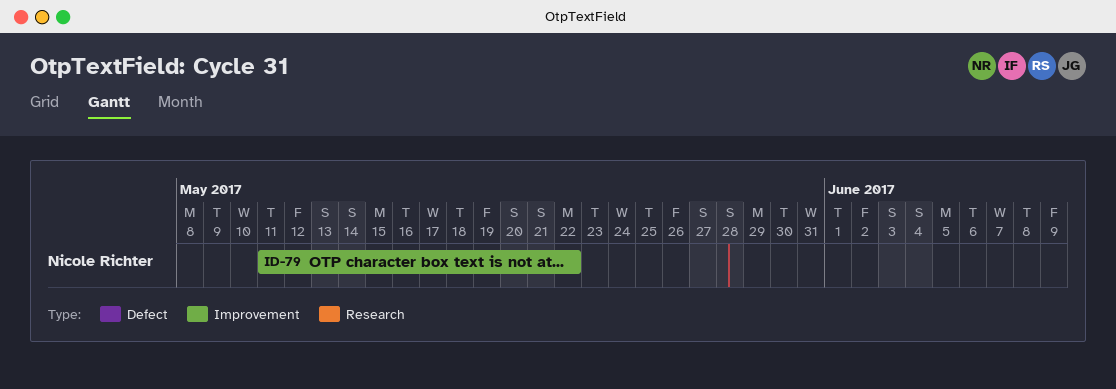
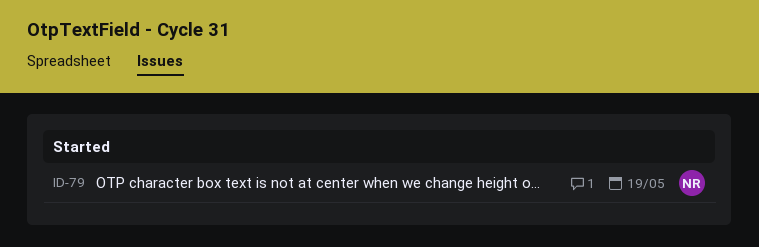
ID-79, due: May 22 -> May 19

